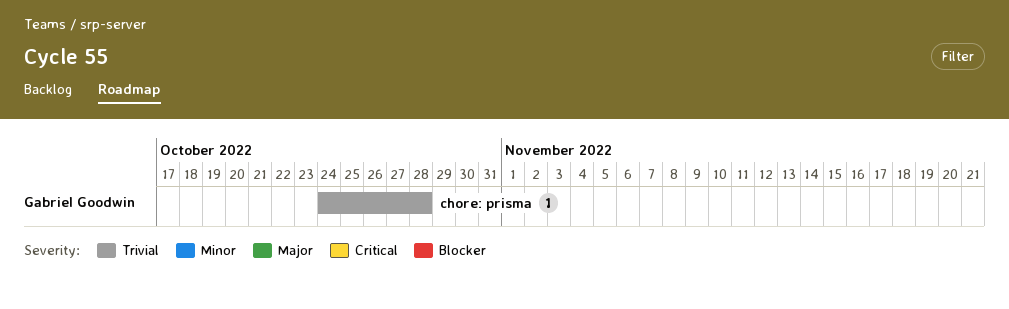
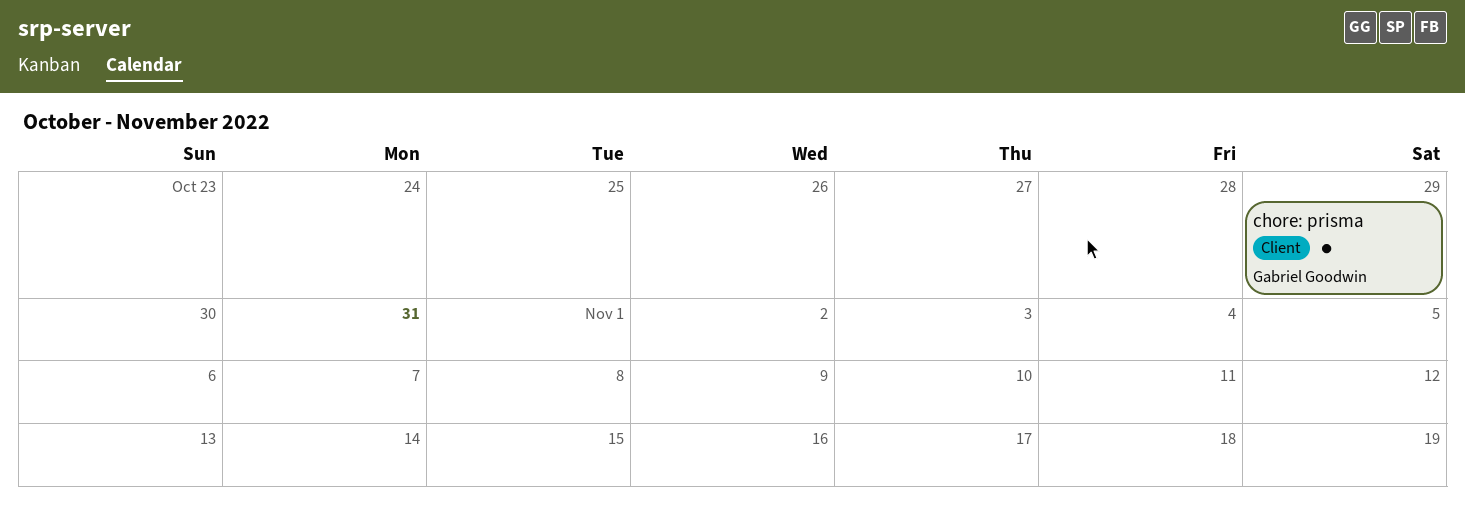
chore: prisma, due: Oct 28 -> Oct 29

